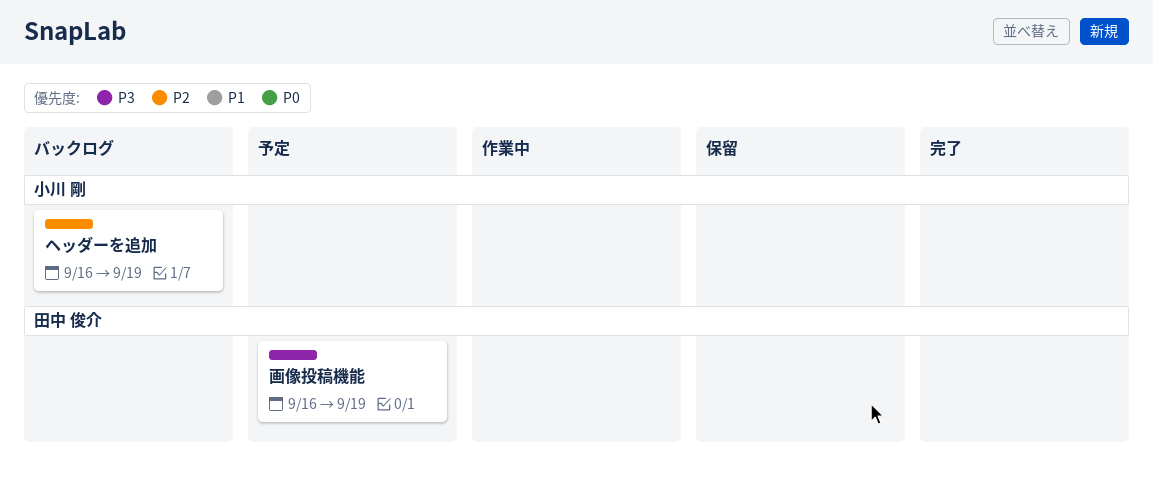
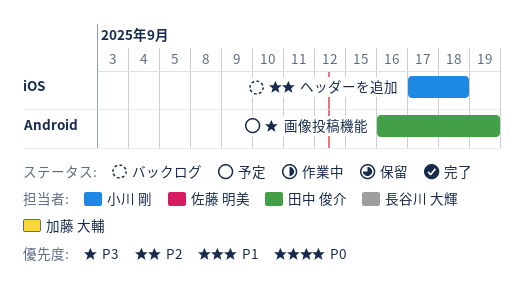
ヘッダーを追加, start: Sep 16 -> Sep 17
ヘッダーを追加, due: Sep 19 -> Sep 18

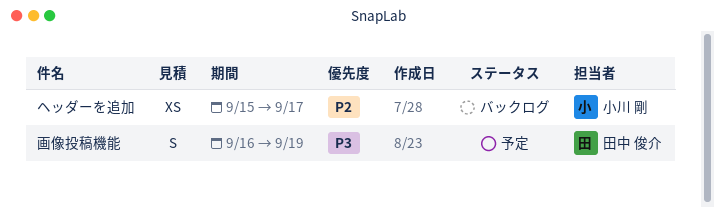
ヘッダーを追加, start: Sep 17 -> Sep 15
ヘッダーを追加, due: Sep 18 -> Sep 17

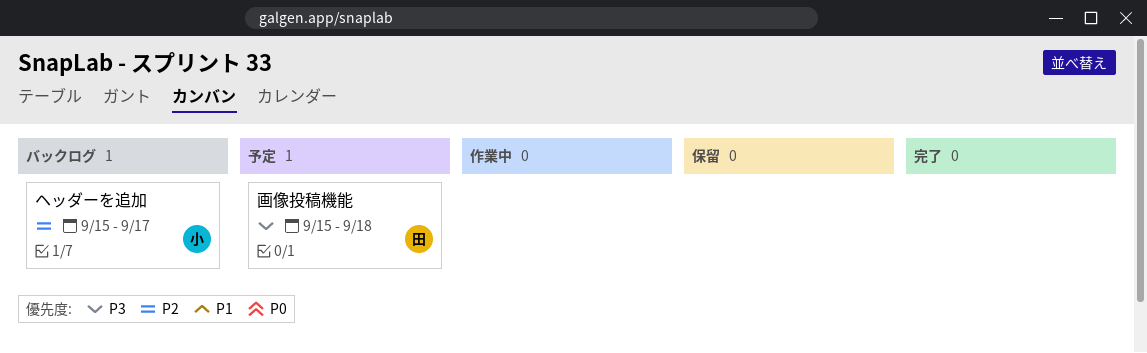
画像投稿機能, start: Sep 16 -> Sep 15
画像投稿機能, due: Sep 19 -> Sep 18

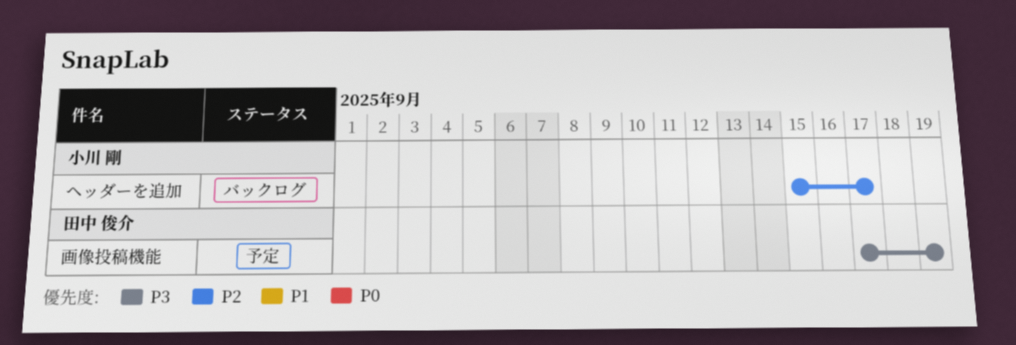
画像投稿機能, start: Sep 15 -> Sep 17
画像投稿機能, due: Sep 18 -> Sep 19

